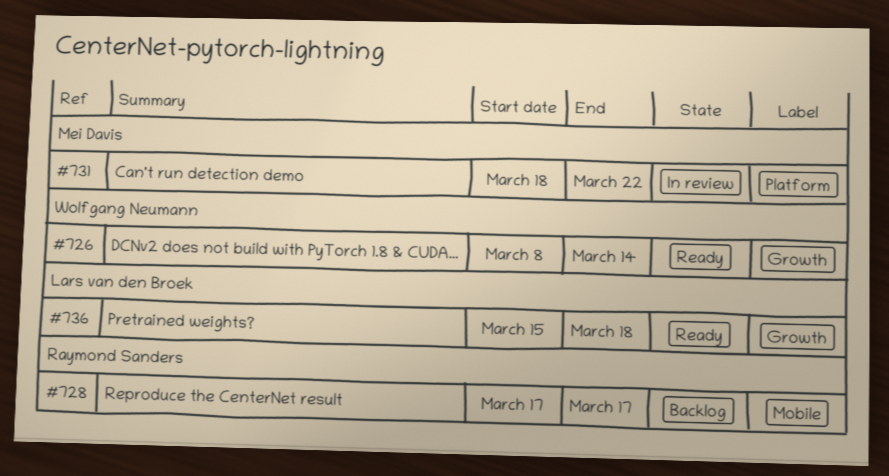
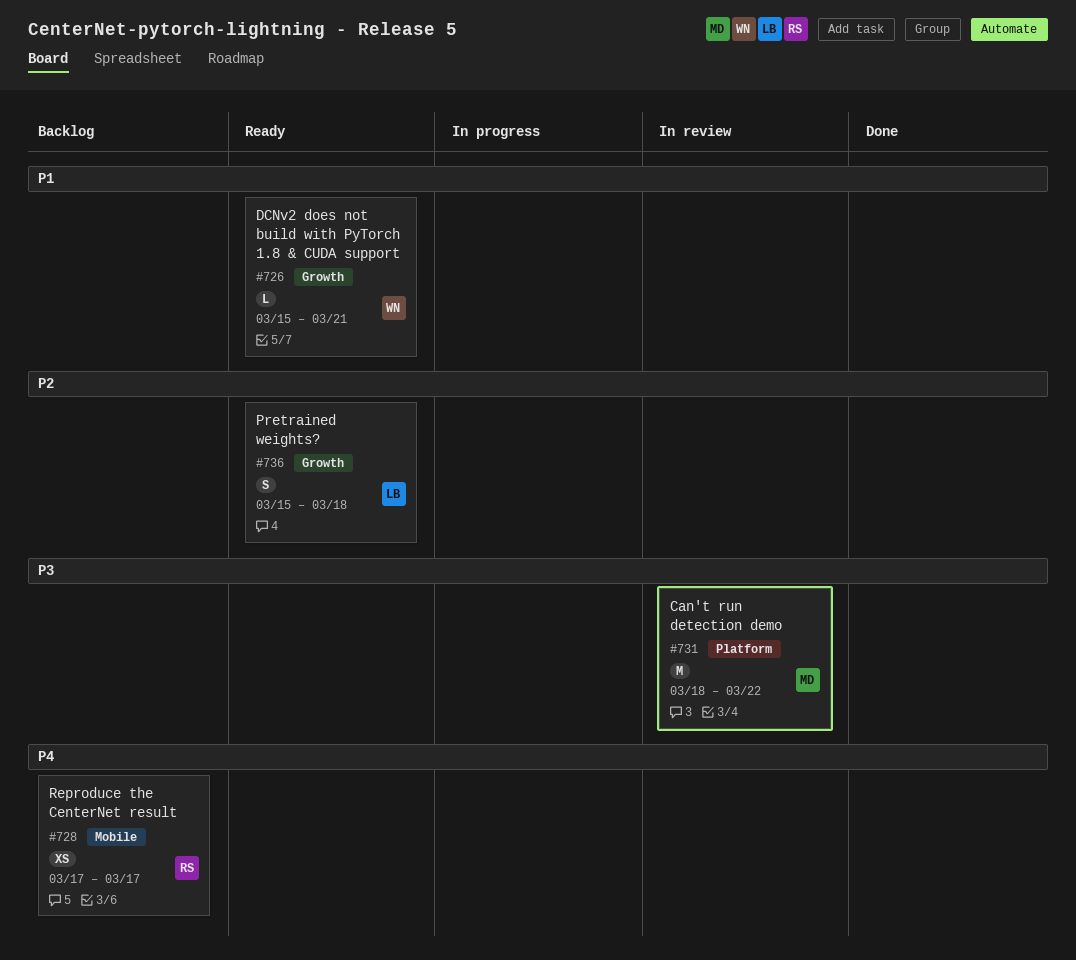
#726, start: Mar 8 -> Mar 15
#726, due: Mar 14 -> Mar 21

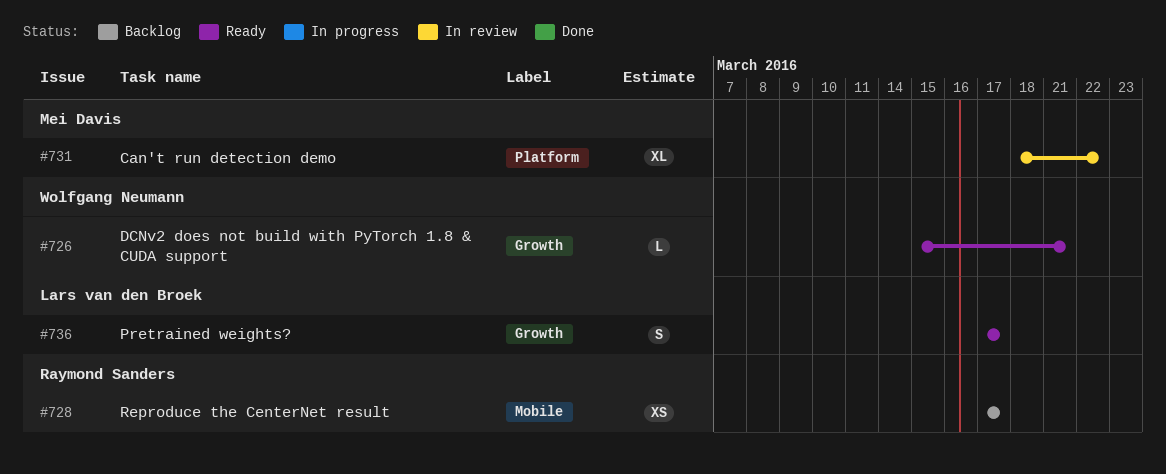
#731, estimate: M -> XL
#736, start: Mar 15 -> Mar 17
#736, due: Mar 18 -> Mar 17

